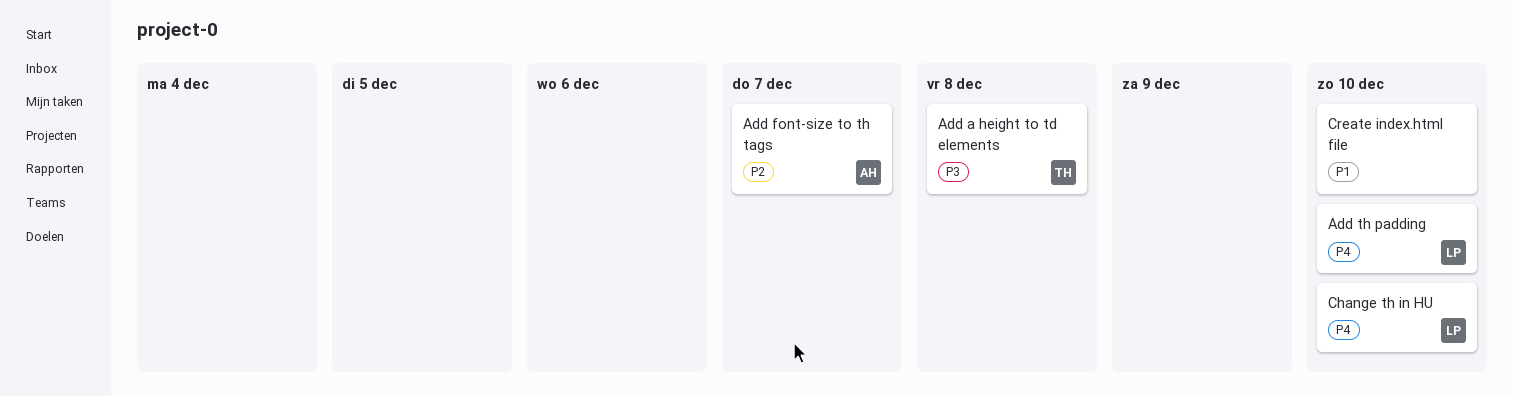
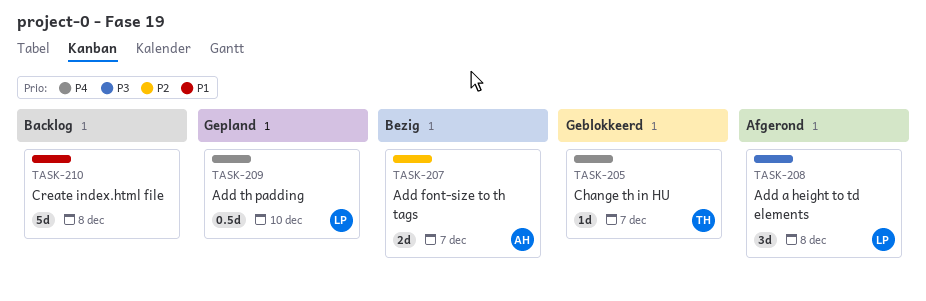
Add a height to td elements, owner: TH -> LP
Change th in HU, owner: LP -> TH
Change th in HU, due: Dec 10 -> Dec 7
Create index.html file, due: Dec 10 -> Dec 8

